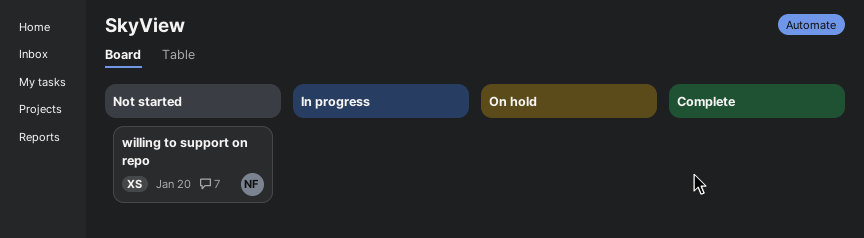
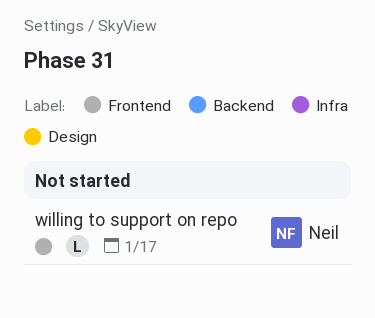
willing to support on repo, estimate: XS -> L
willing to support on repo, due: Jan 20 -> Jan 17

